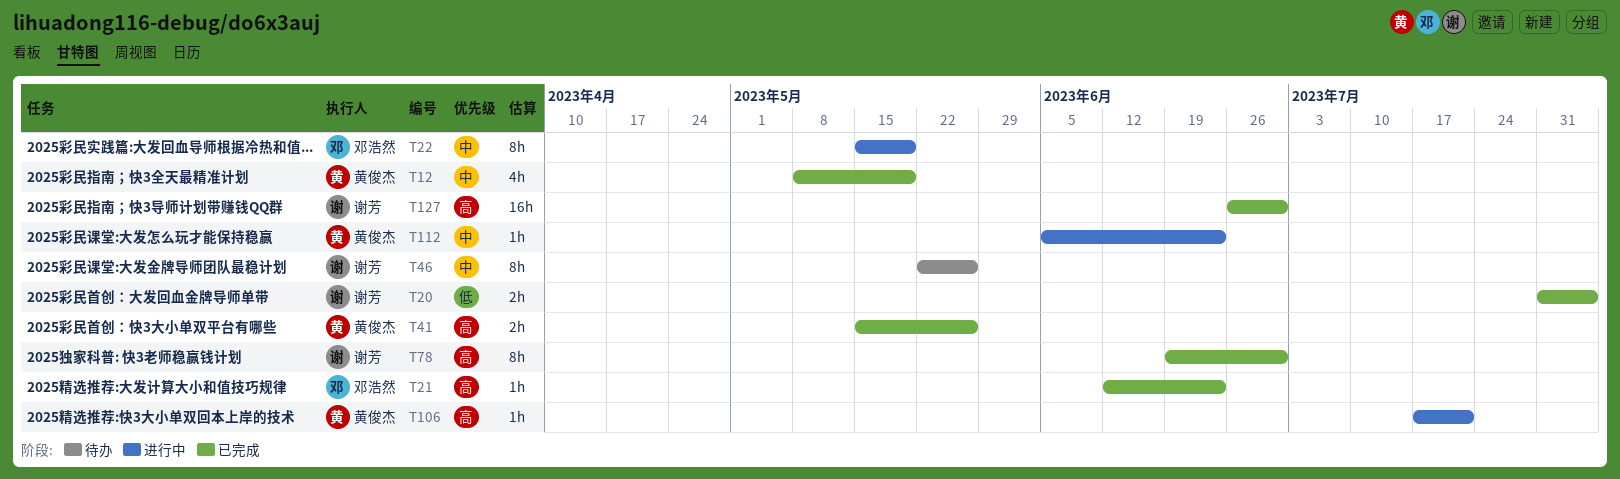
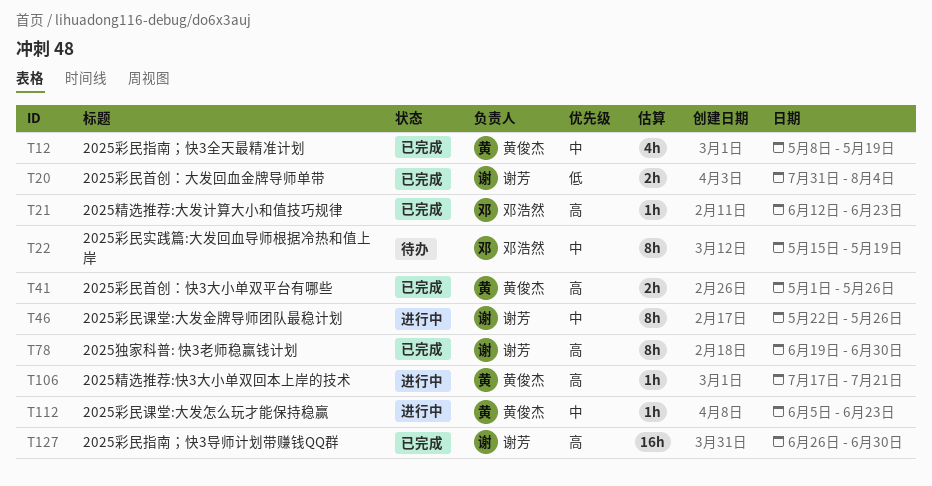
T22, status: 进行中 -> 待办
T41, start: May 15 -> May 1
T46, status: 待办 -> 进行中

